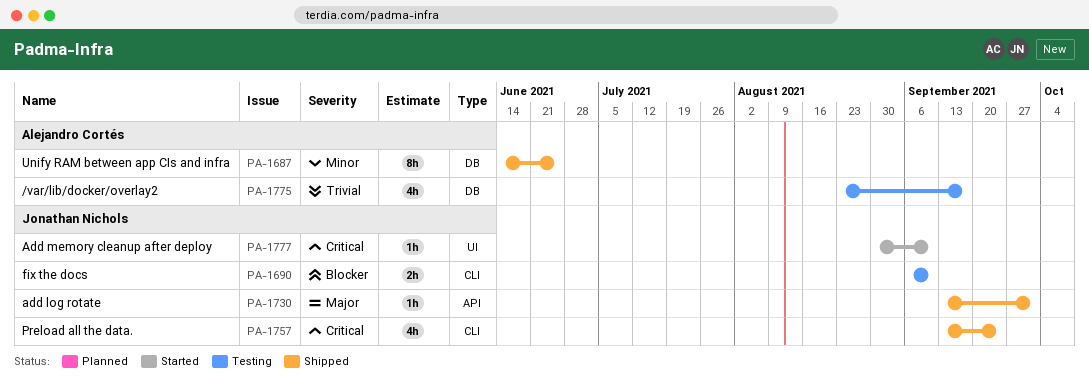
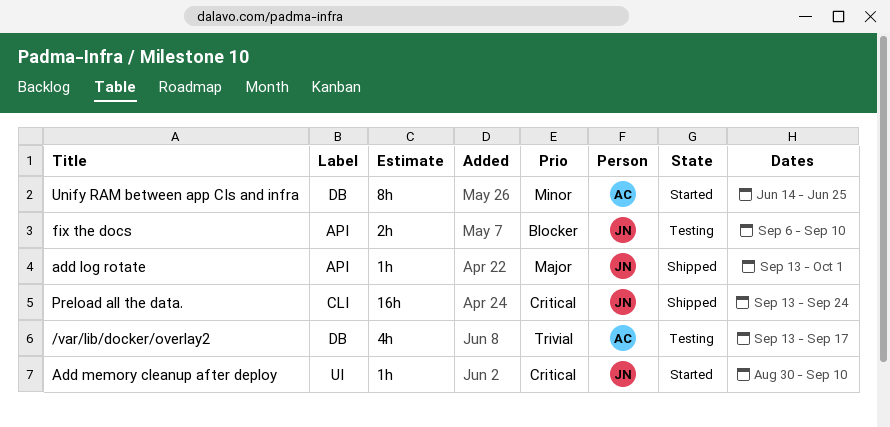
/var/lib/docker/overlay2, start: Aug 23 -> Sep 13
fix the docs, label: CLI -> API
Preload all the data., estimate: 4h -> 16h
Unify RAM between app CIs and infra, status: Shipped -> Started

